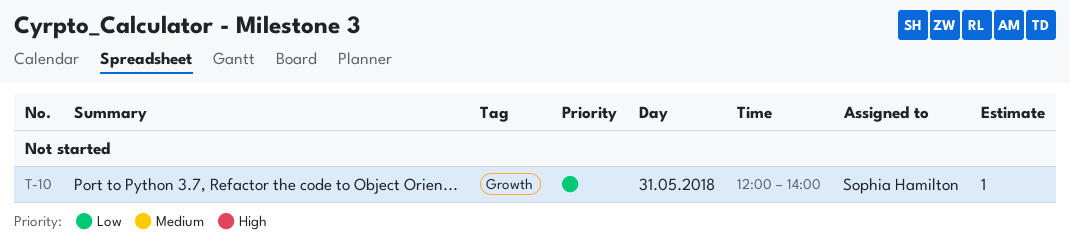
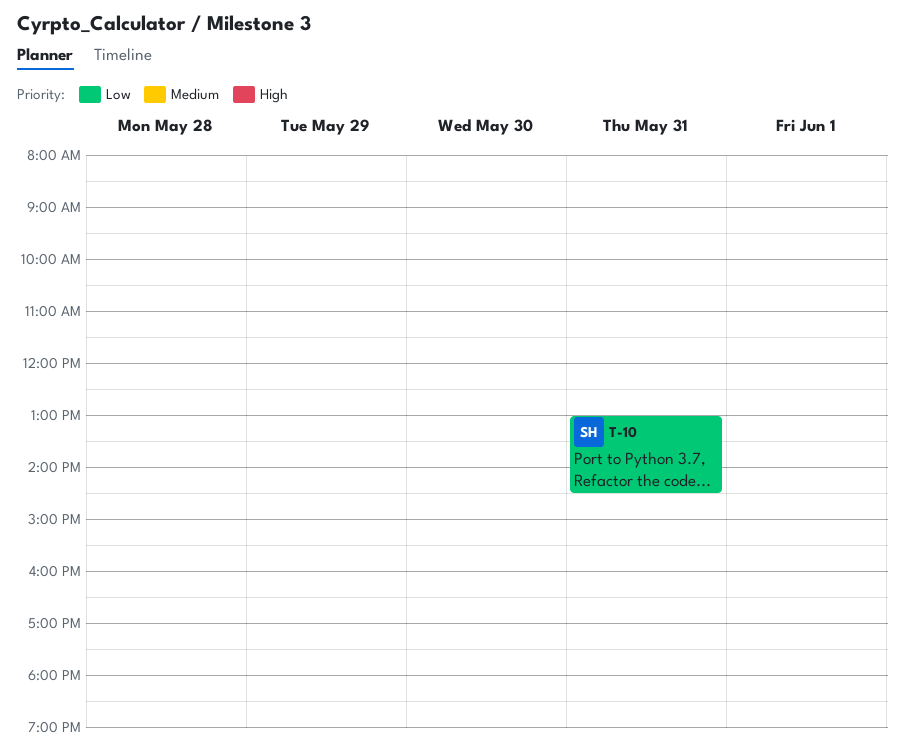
T-10, begins: 12:00 -> 13:00
T-10, ends: 14:00 -> 14:30

